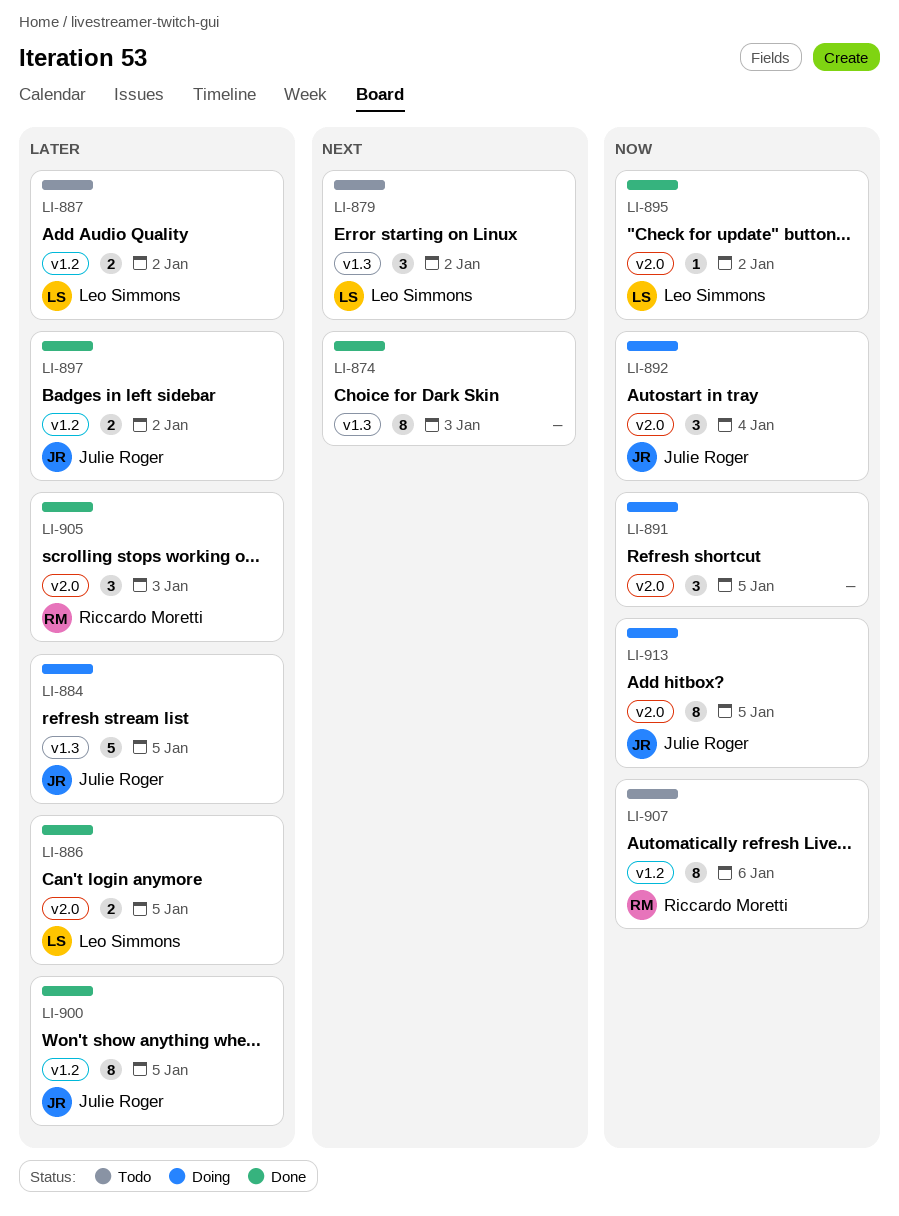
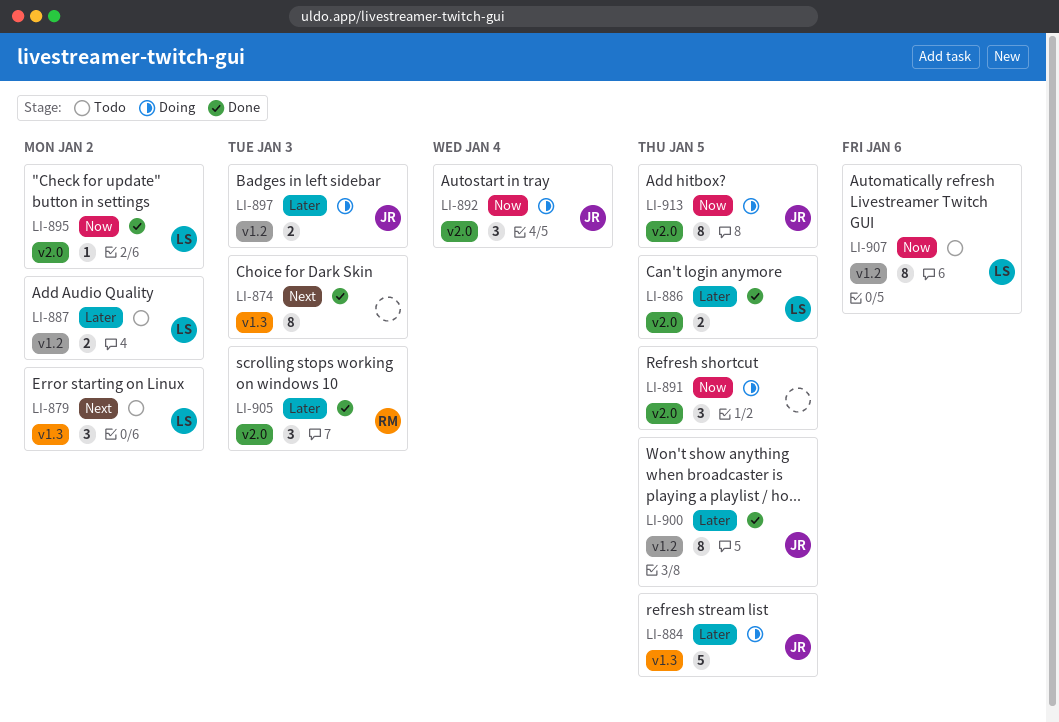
LI-897, status: Done -> Doing
LI-897, due: Jan 2 -> Jan 3
LI-907, owner: Riccardo Moretti -> Leo Simmons

